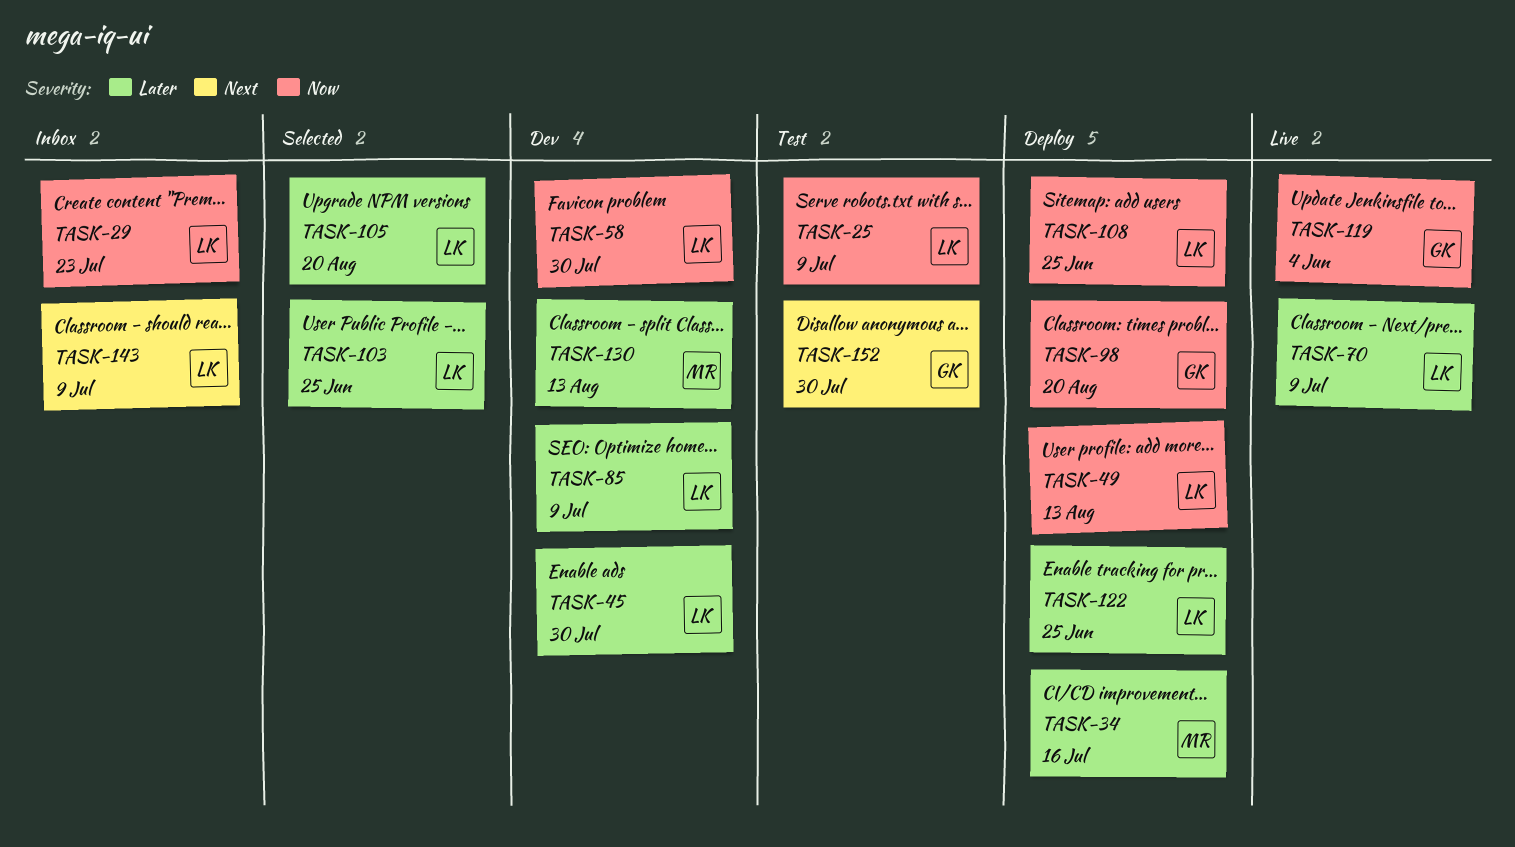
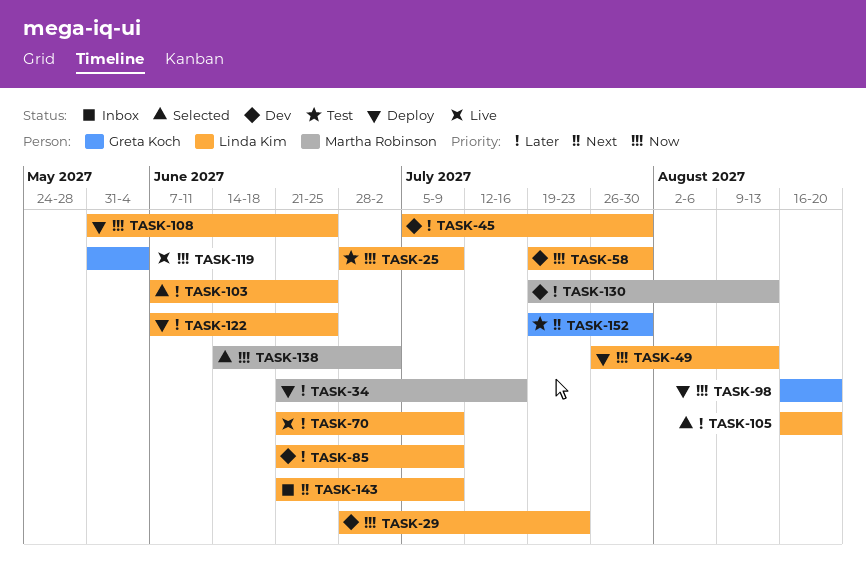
TASK-29, status: Inbox -> Dev
TASK-138: none -> present

